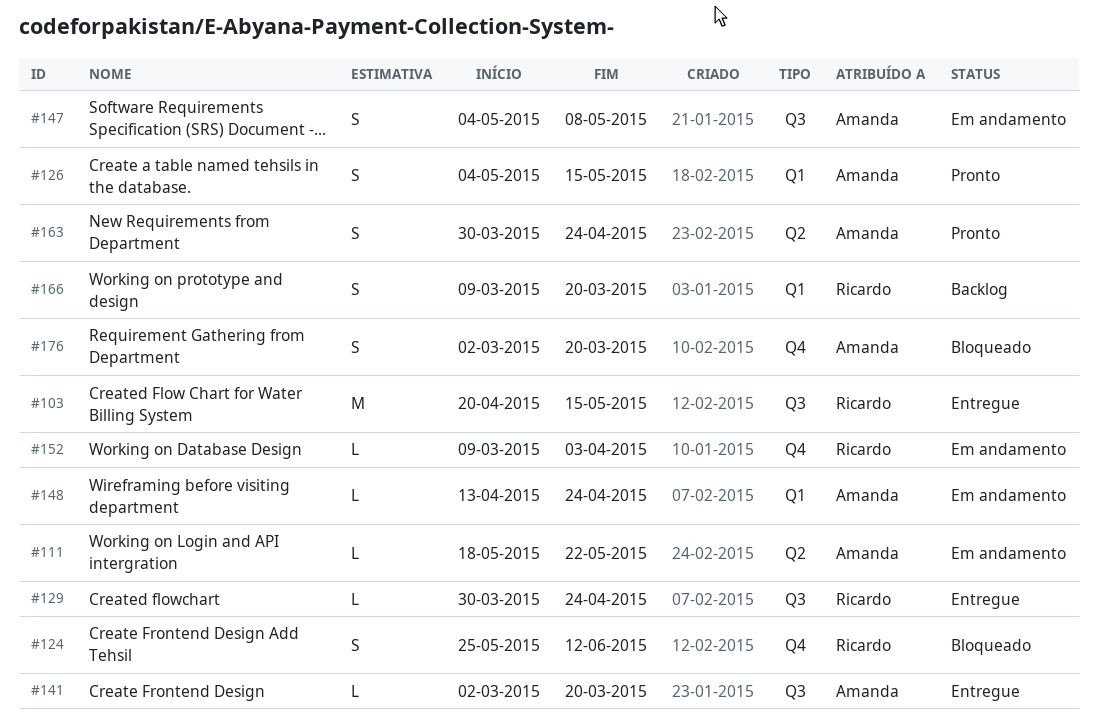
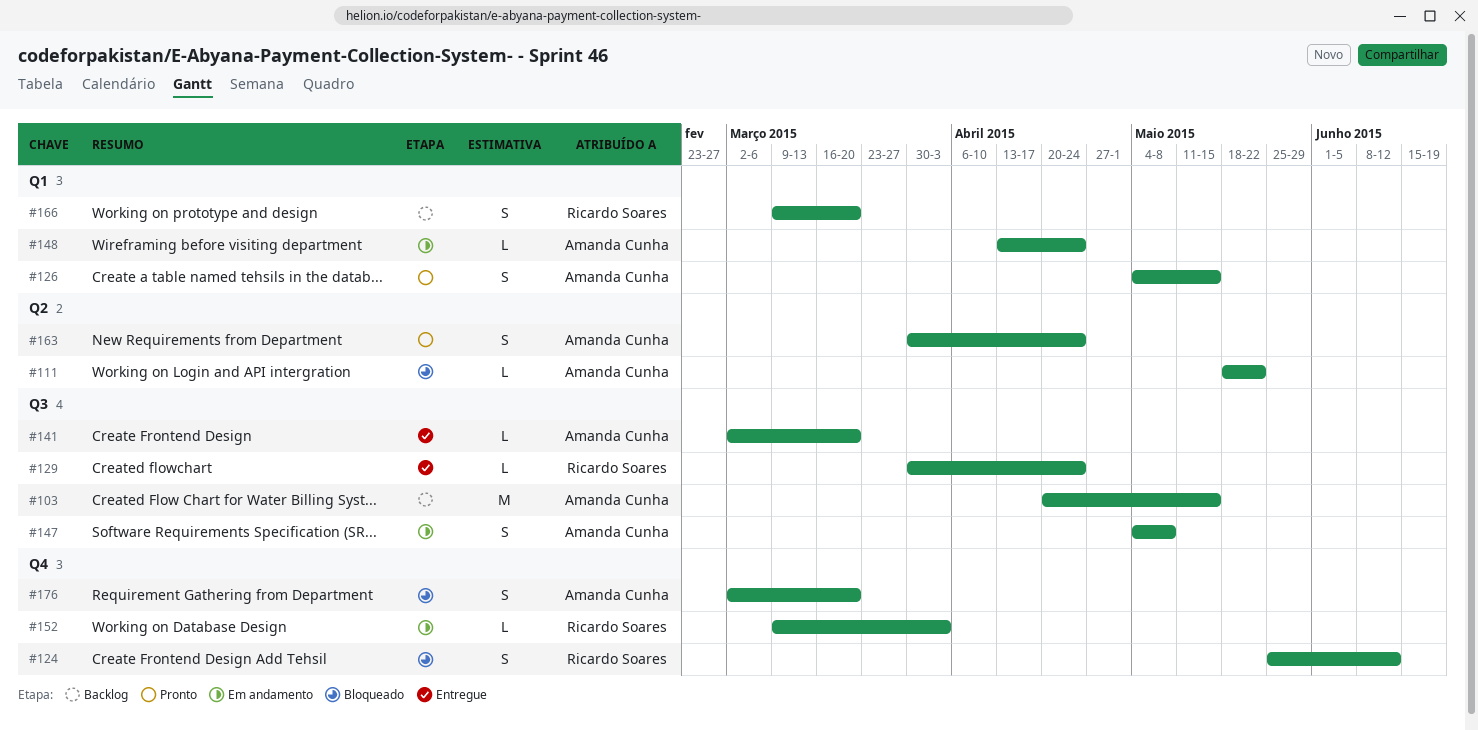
#103, status: Entregue -> Backlog
#103, owner: Ricardo Soares -> Amanda Cunha
#111, status: Em andamento -> Bloqueado

